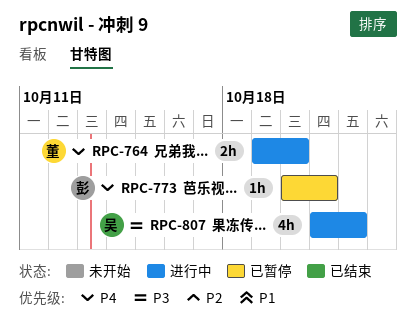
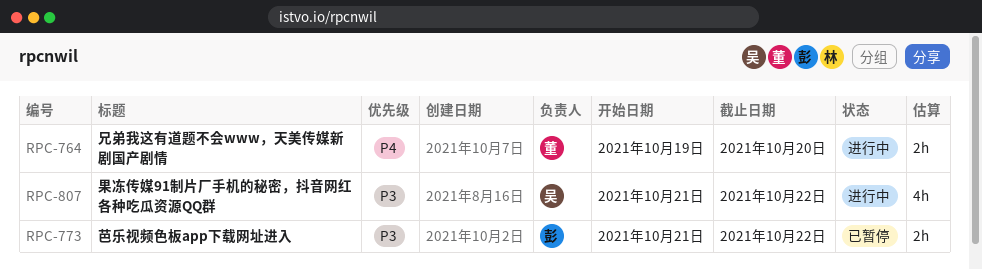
RPC-773, priority: P4 -> P3
RPC-773, estimate: 1h -> 2h
RPC-773, start: Oct 20 -> Oct 21
RPC-773, due: Oct 21 -> Oct 22

